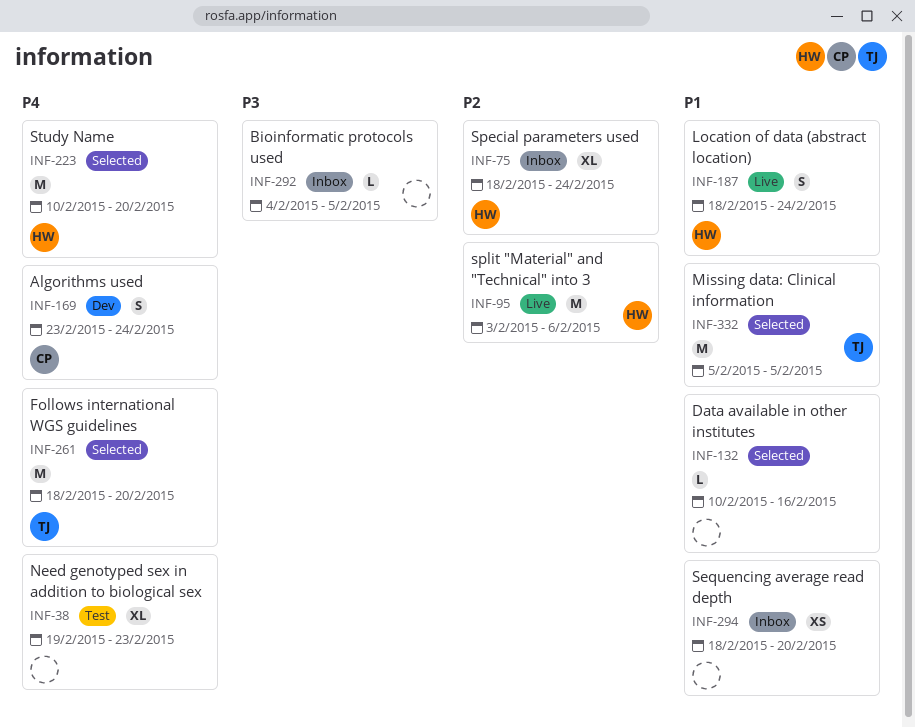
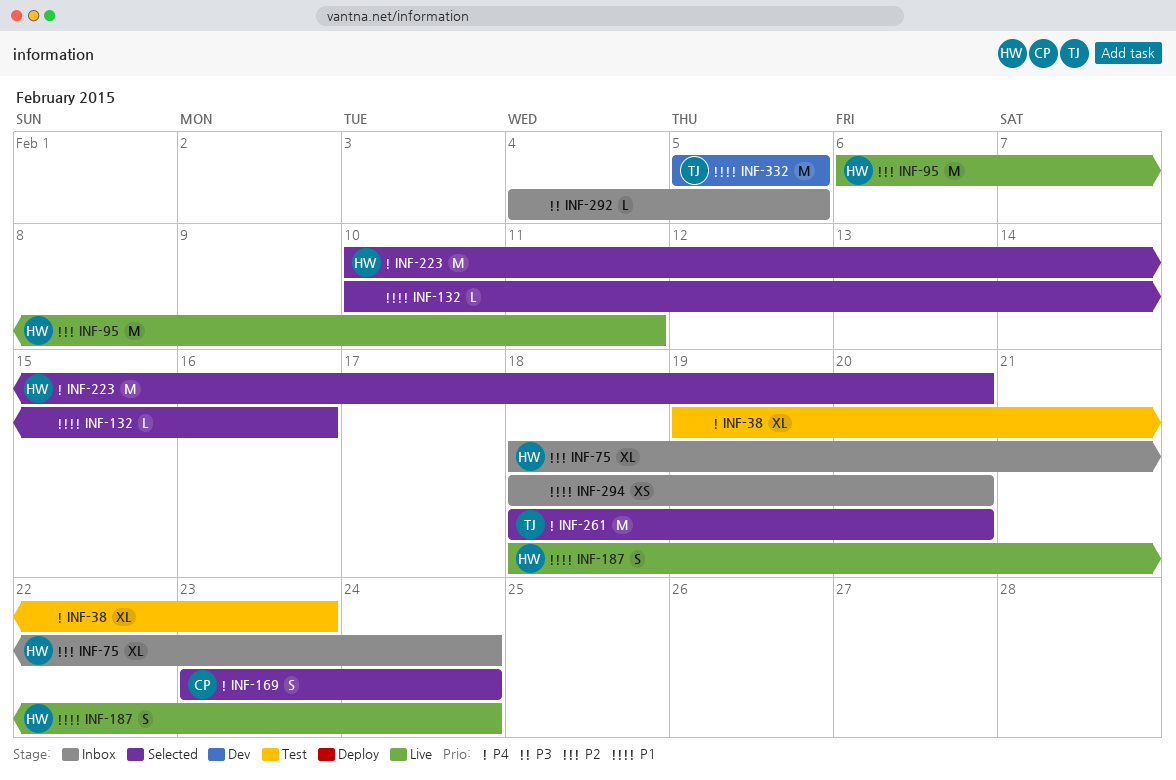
INF-95, start: Feb 3 -> Feb 6
INF-95, due: Feb 6 -> Feb 11
INF-169, status: Dev -> Selected
INF-332, status: Selected -> Dev

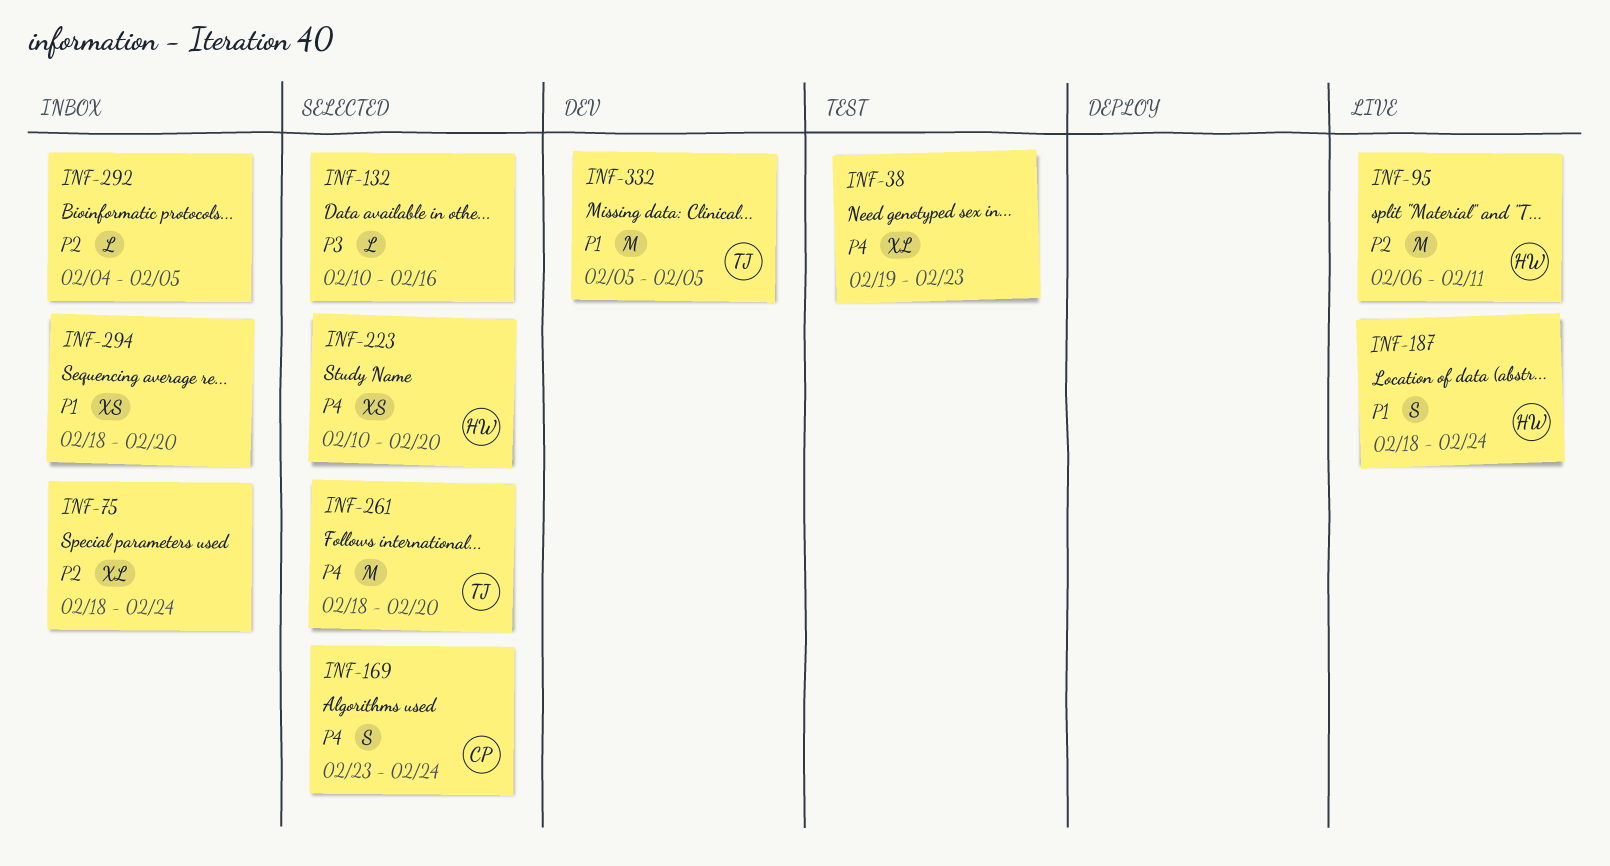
INF-75, owner: HW -> none
INF-132, priority: P1 -> P3
INF-223, estimate: M -> XS
INF-292, priority: P3 -> P2

